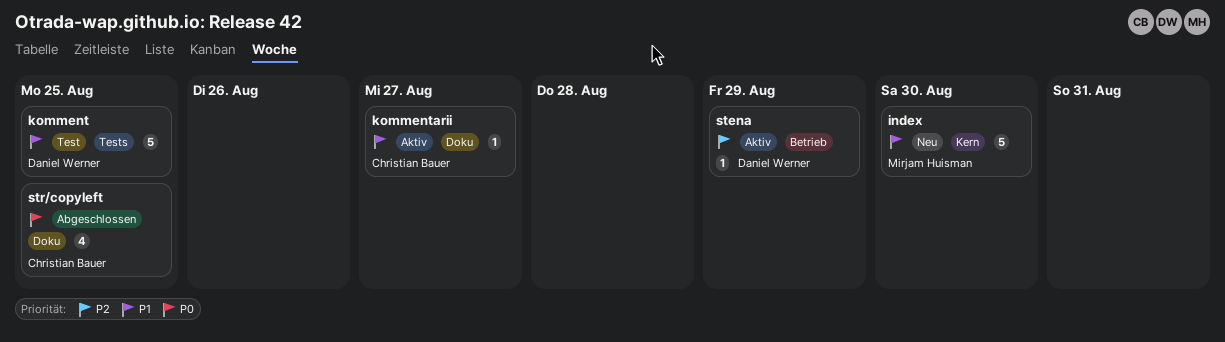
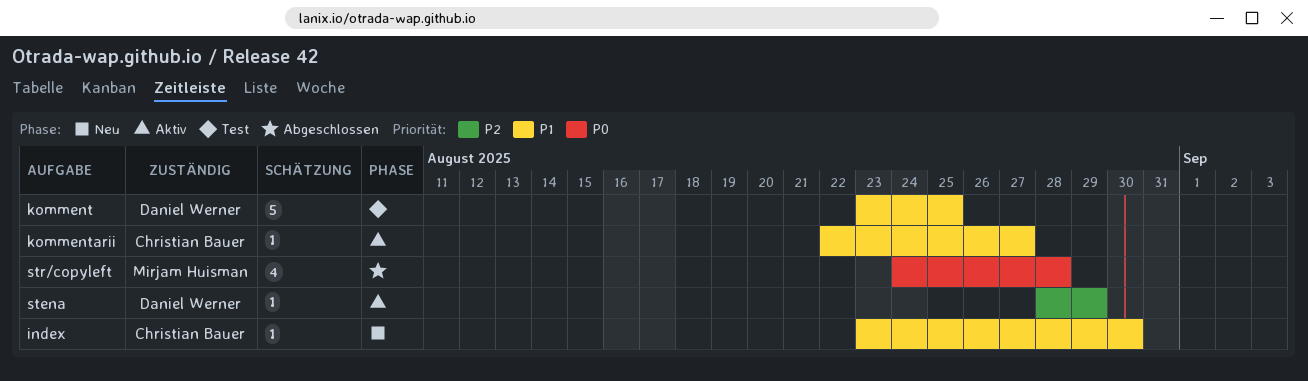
index, owner: Mirjam Huisman -> Christian Bauer
index, estimate: 5 -> 1
str/copyleft, owner: Christian Bauer -> Mirjam Huisman
str/copyleft, due: Aug 25 -> Aug 28

